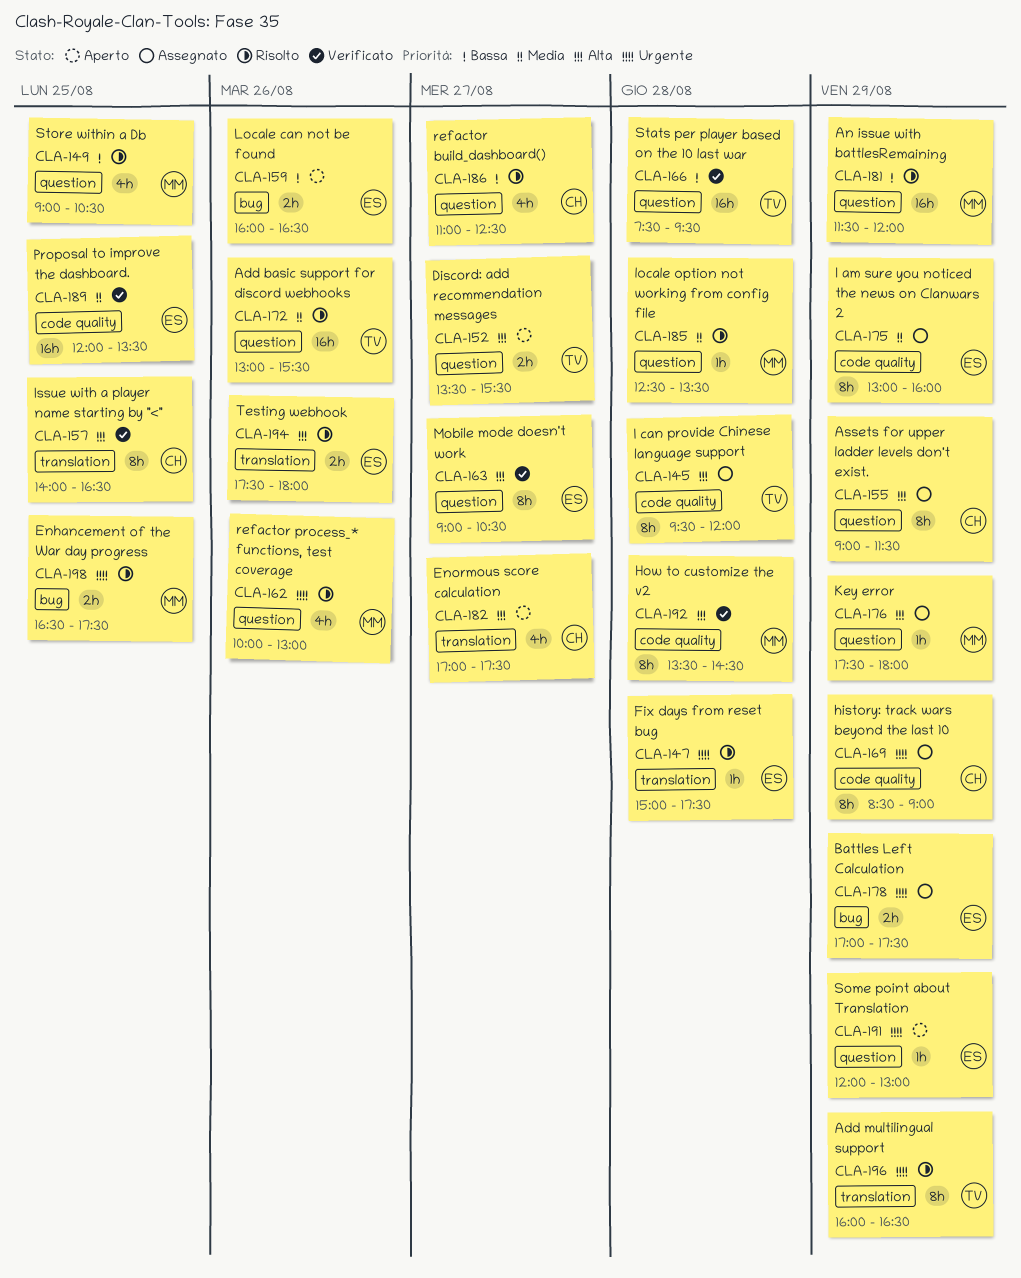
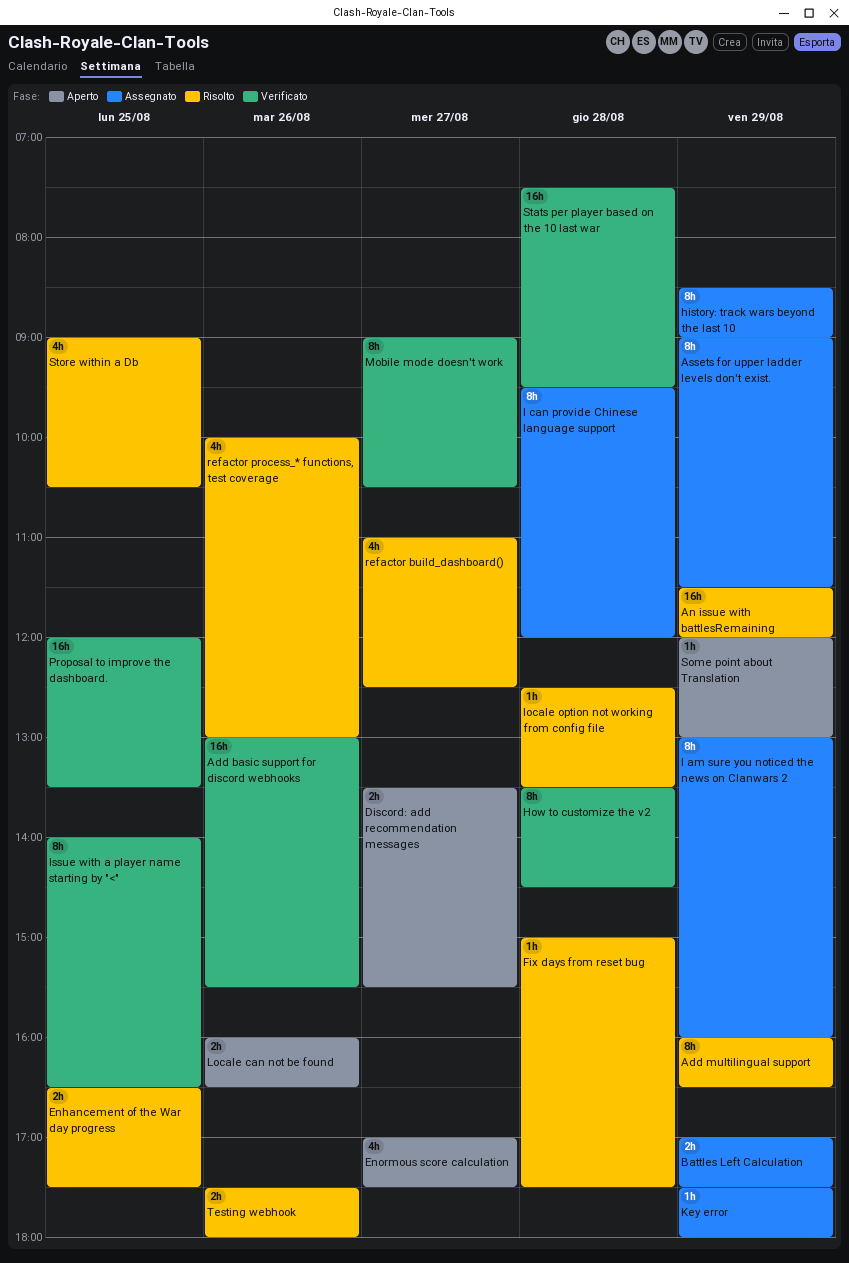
Add basic support for discord webhooks, status: Risolto -> Verificato

